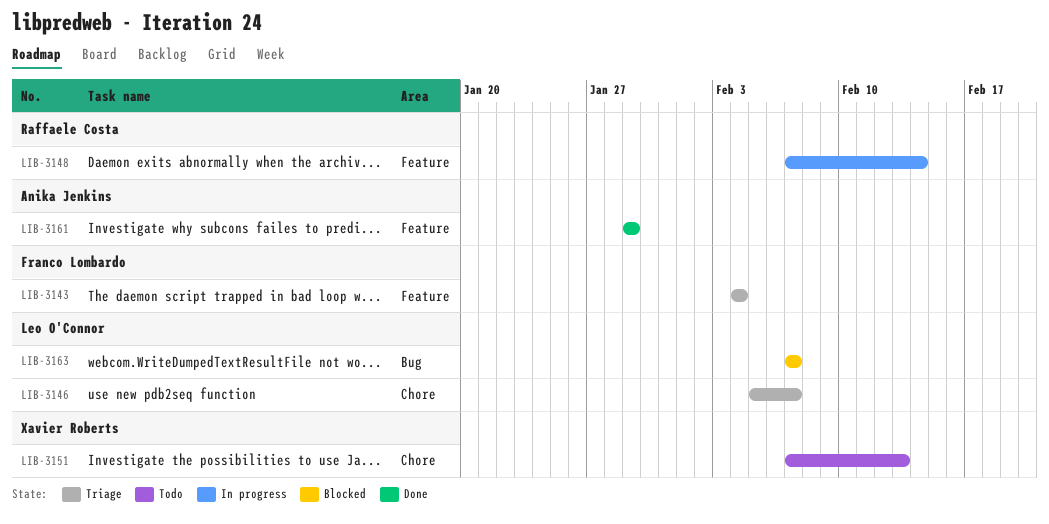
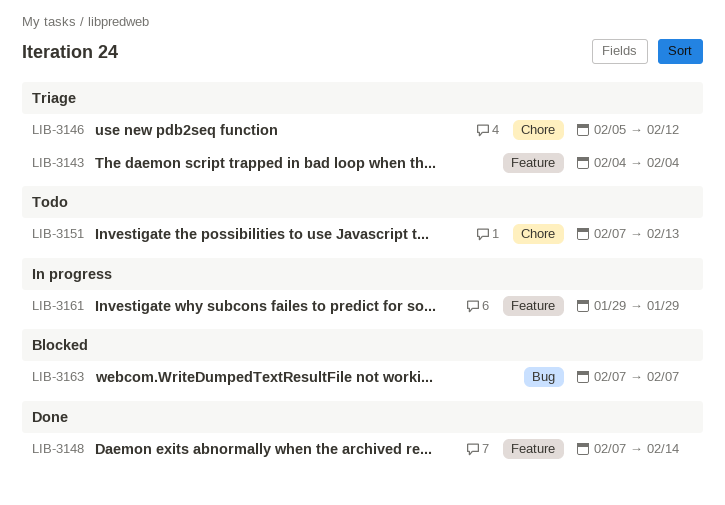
LIB-3146, due: Feb 7 -> Feb 12
LIB-3148, status: In progress -> Done
LIB-3161, status: Done -> In progress

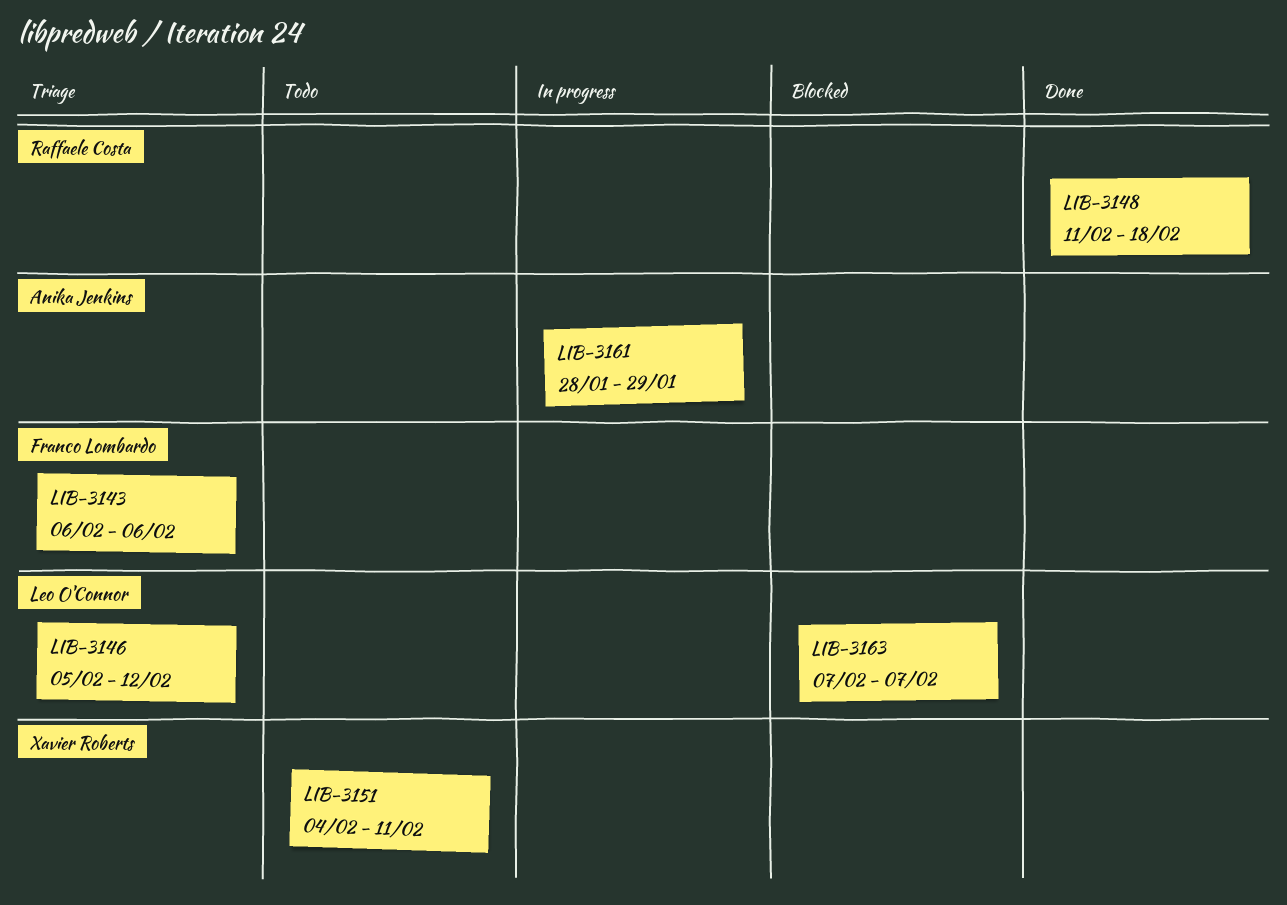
LIB-3143, start: Feb 4 -> Feb 6
LIB-3143, due: Feb 4 -> Feb 6
LIB-3148, start: Feb 7 -> Feb 11
LIB-3148, due: Feb 14 -> Feb 18
LIB-3151, start: Feb 7 -> Feb 4
LIB-3151, due: Feb 13 -> Feb 11
LIB-3161, start: Jan 29 -> Jan 28

